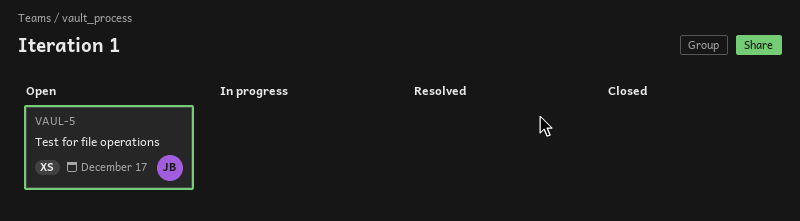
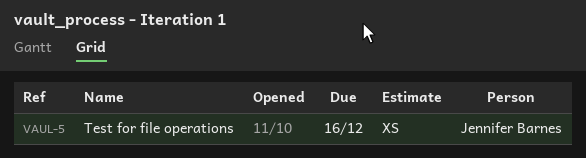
VAUL-5, due: Dec 17 -> Dec 16

